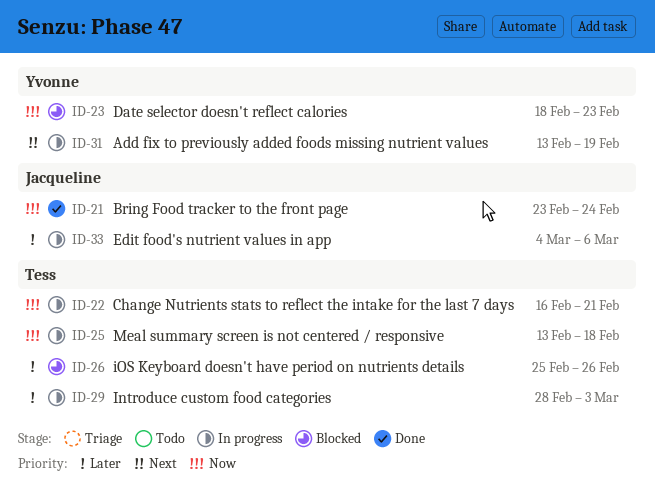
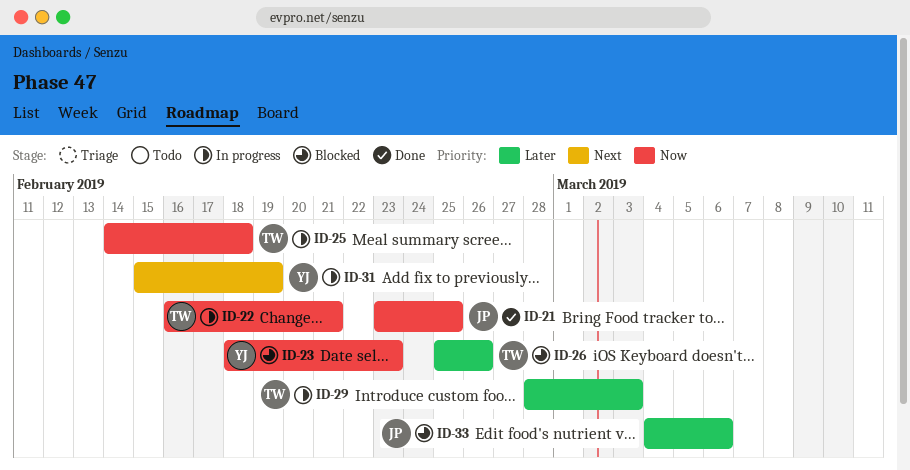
ID-21, due: Feb 24 -> Feb 25
ID-25, start: Feb 13 -> Feb 14
ID-31, start: Feb 13 -> Feb 15
ID-33, status: In progress -> Blocked

